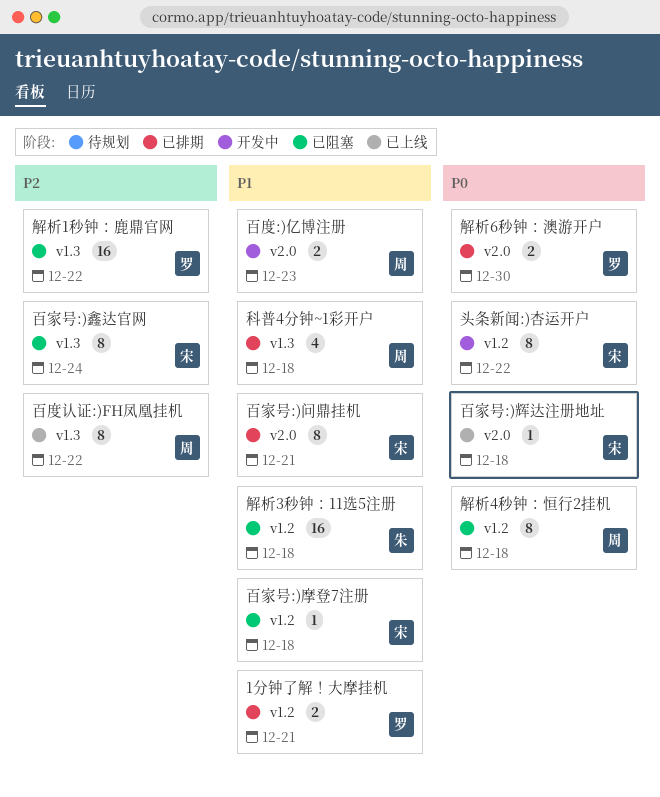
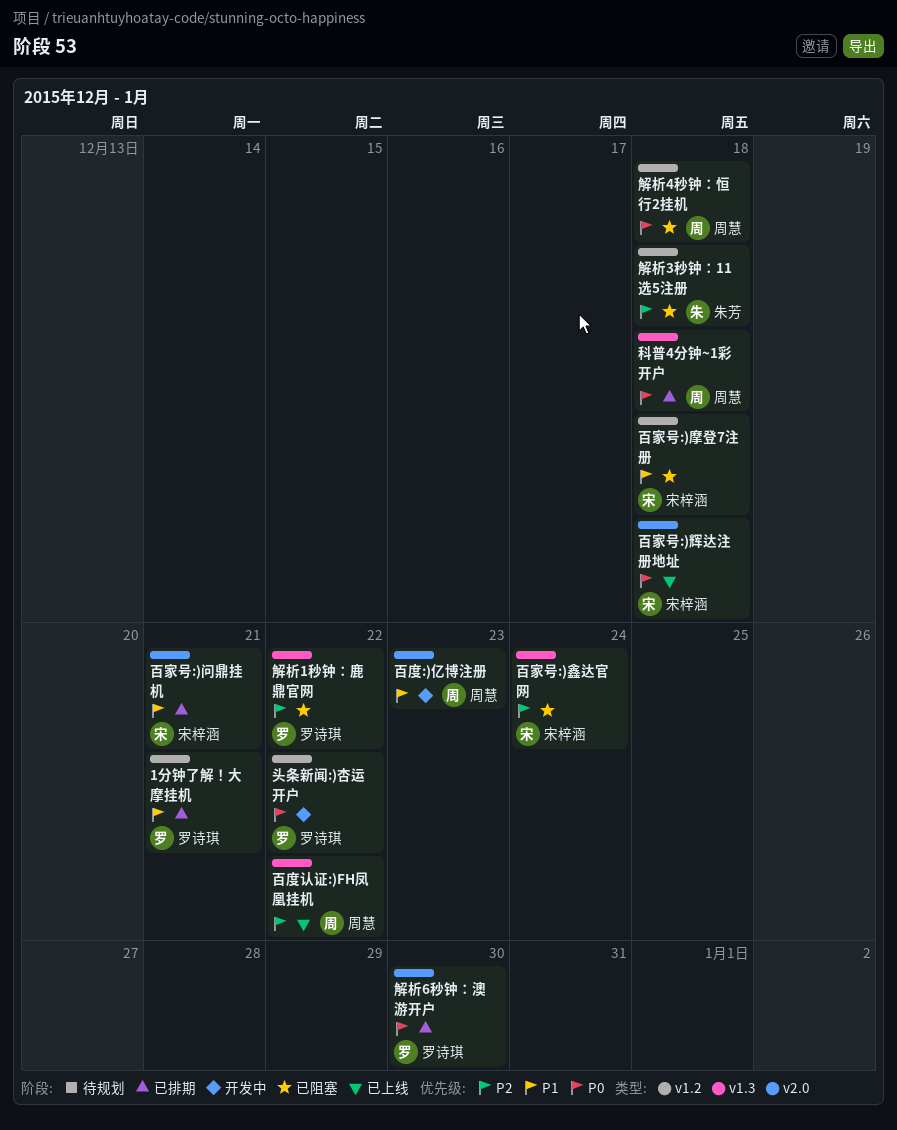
头条新闻:)杏运开户, owner: 宋梓涵 -> 罗诗琪
科普4分钟~1彩开户, priority: P1 -> P0
解析3秒钟：11选5注册, priority: P1 -> P2

